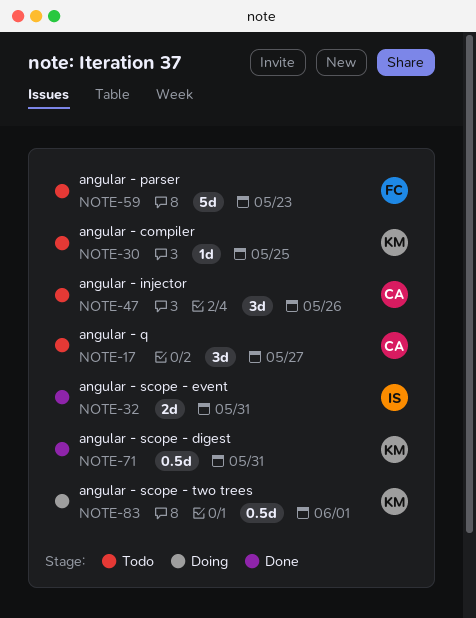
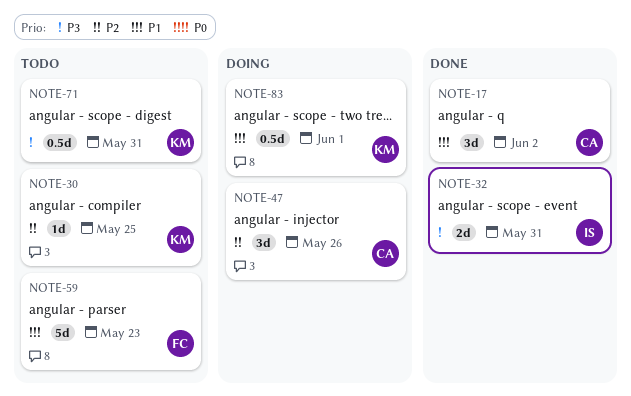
NOTE-17, status: Todo -> Done
NOTE-17, due: May 27 -> Jun 2
NOTE-47, status: Todo -> Doing
NOTE-71, status: Done -> Todo

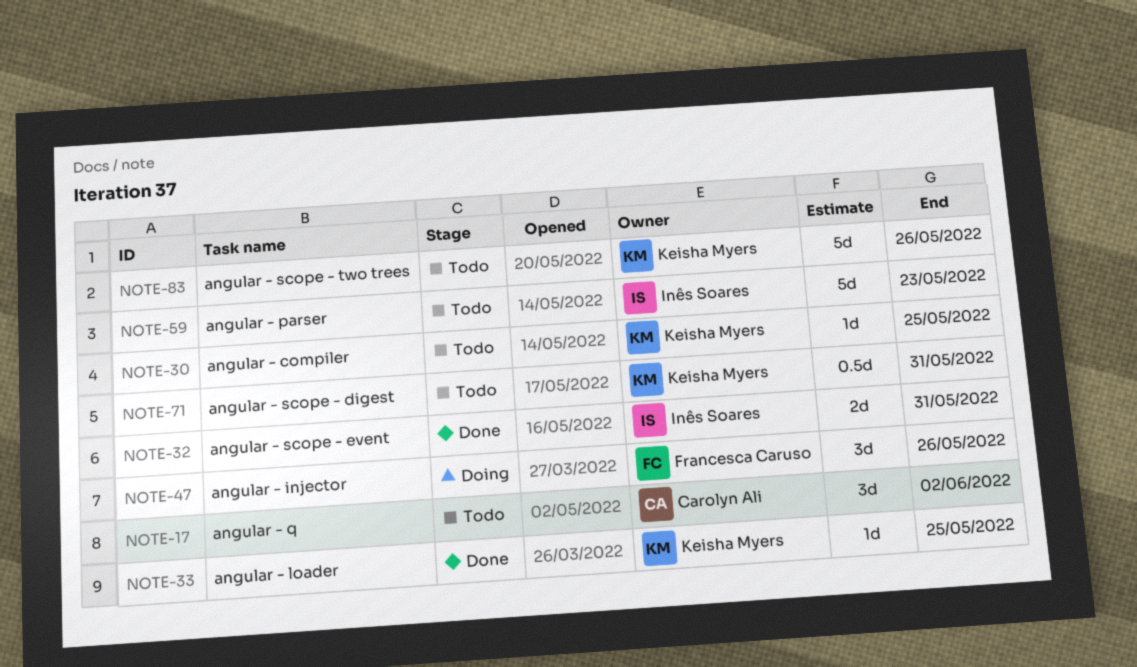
NOTE-17, status: Done -> Todo
NOTE-33: none -> present
NOTE-47, owner: Carolyn Ali -> Francesca Caruso
NOTE-59, owner: Francesca Caruso -> Inês Soares
NOTE-83, status: Doing -> Todo
NOTE-83, estimate: 0.5d -> 5d
NOTE-83, due: Jun 1 -> May 26

